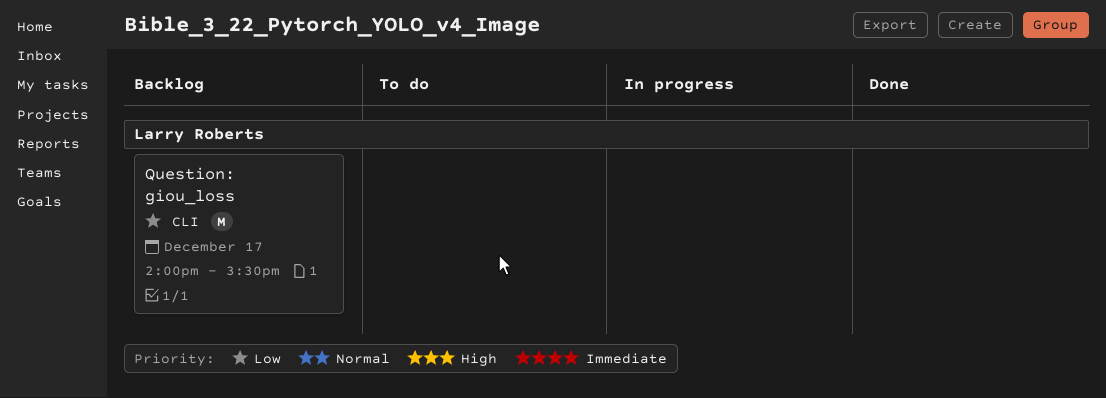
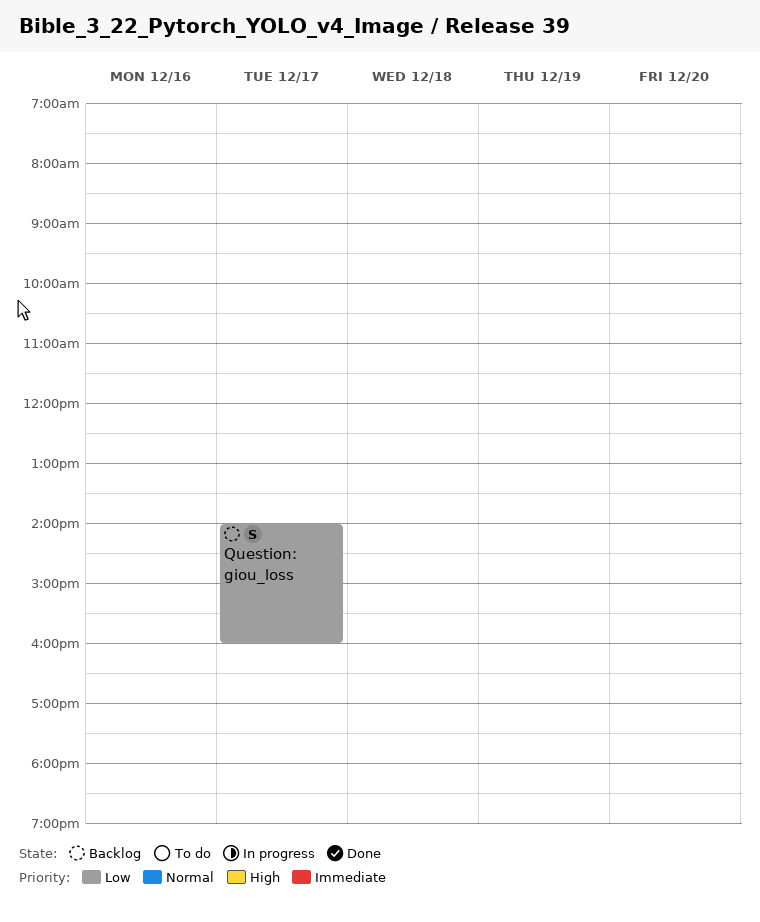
Question: giou_loss, estimate: M -> S
Question: giou_loss, ends: 15:30 -> 16:00

